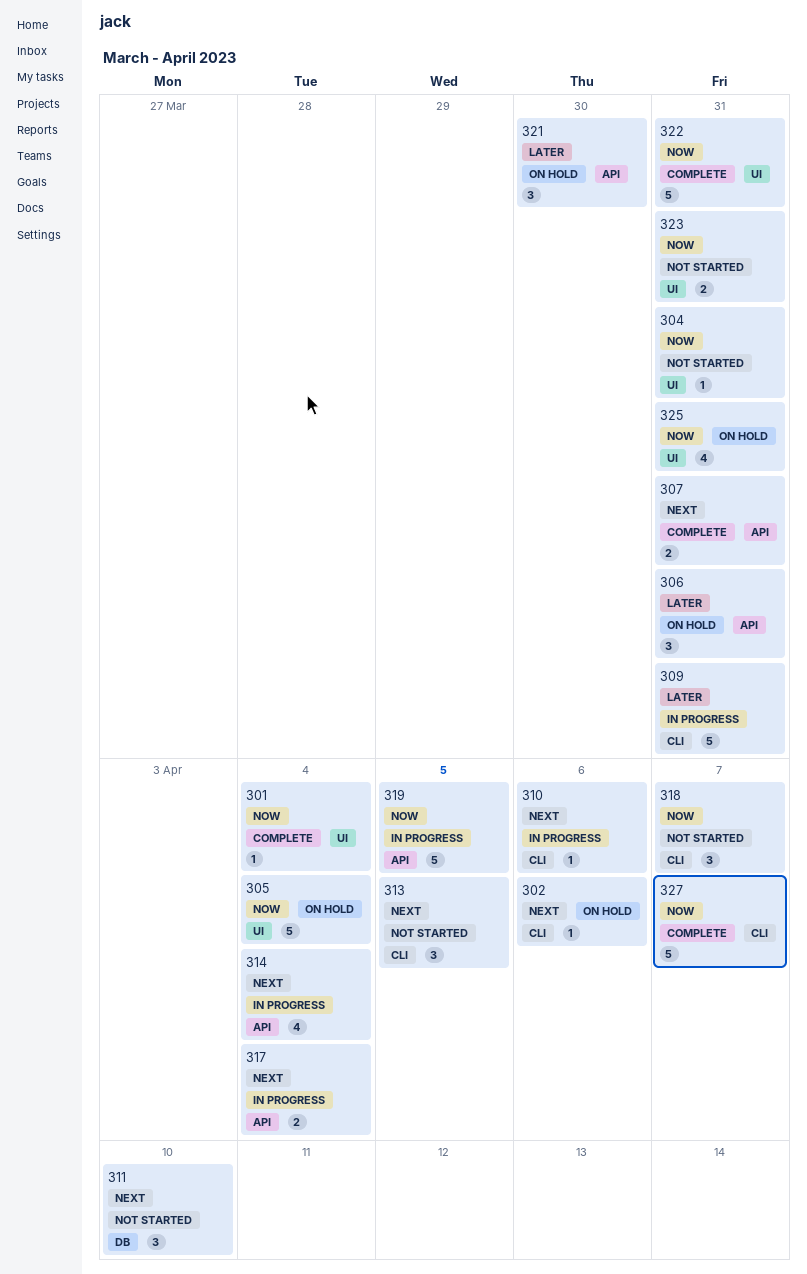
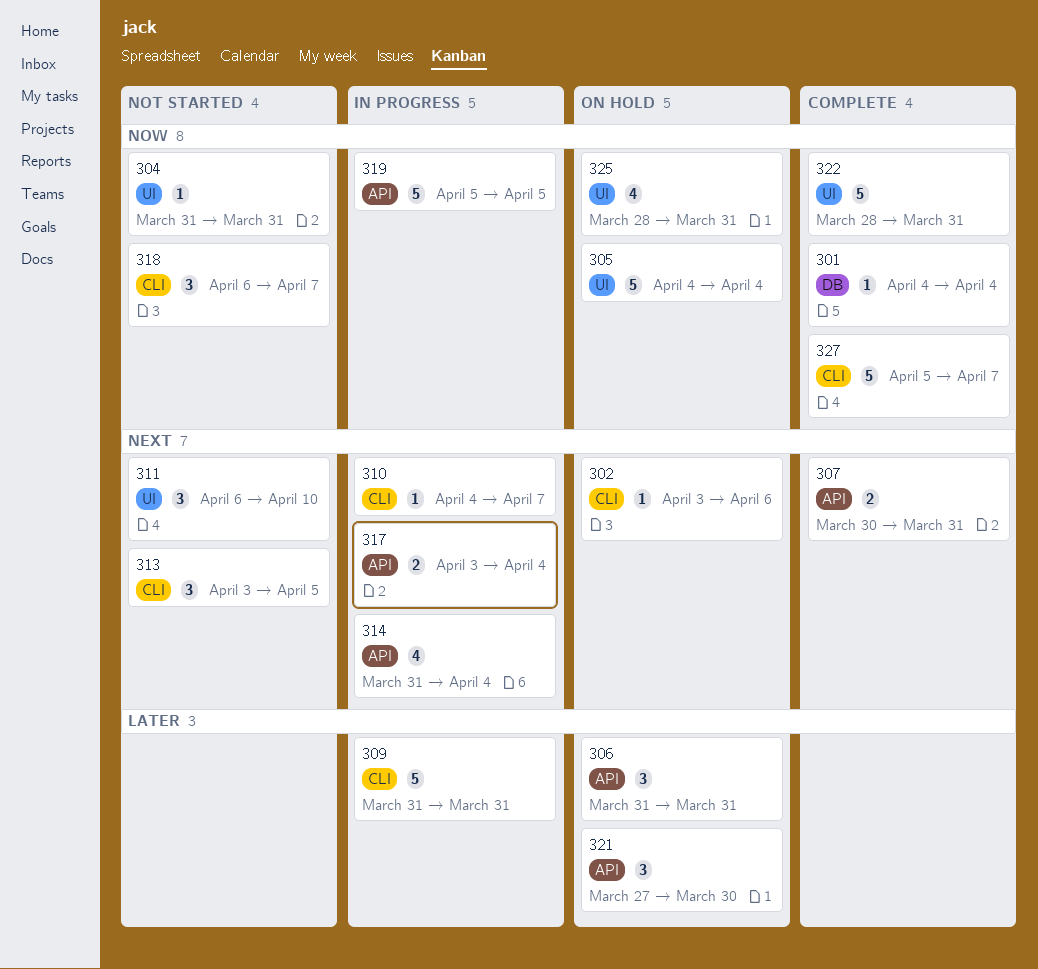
301, label: UI -> DB
310, due: Apr 6 -> Apr 7
311, label: DB -> UI
323: present -> none

